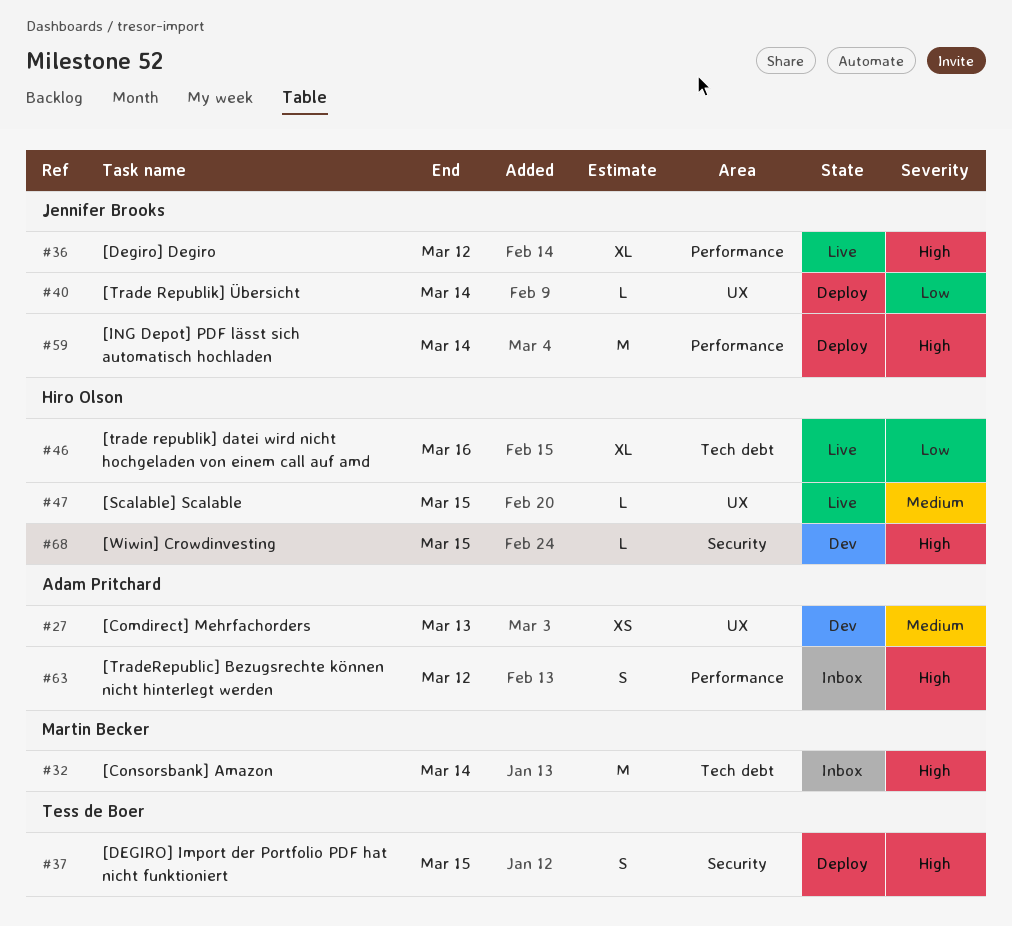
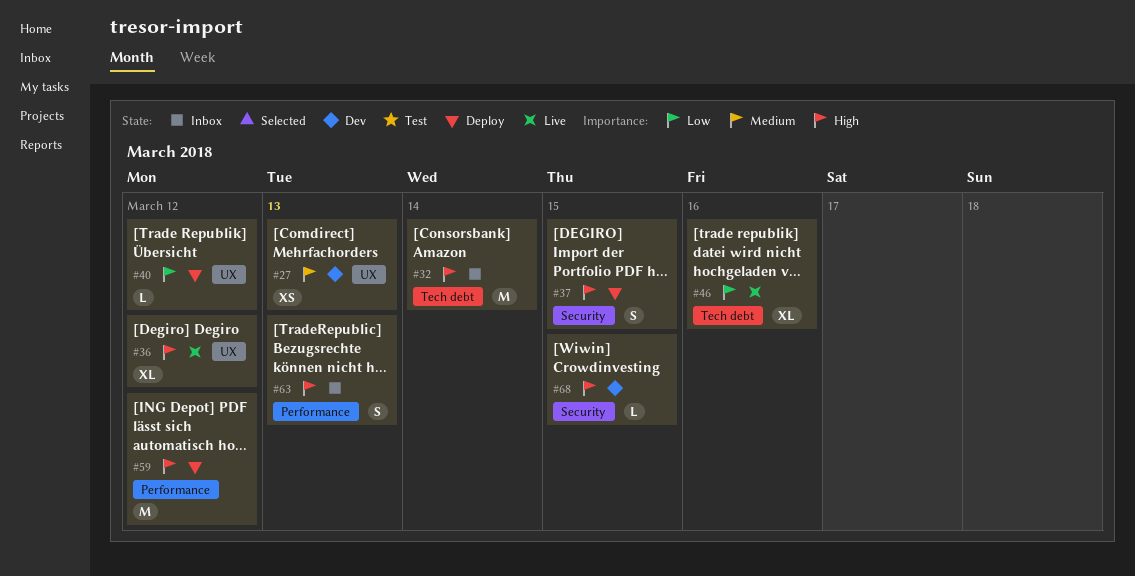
#36, label: Performance -> UX
#40, due: Mar 14 -> Mar 12
#47: present -> none
#59, due: Mar 14 -> Mar 12
#63, due: Mar 12 -> Mar 13

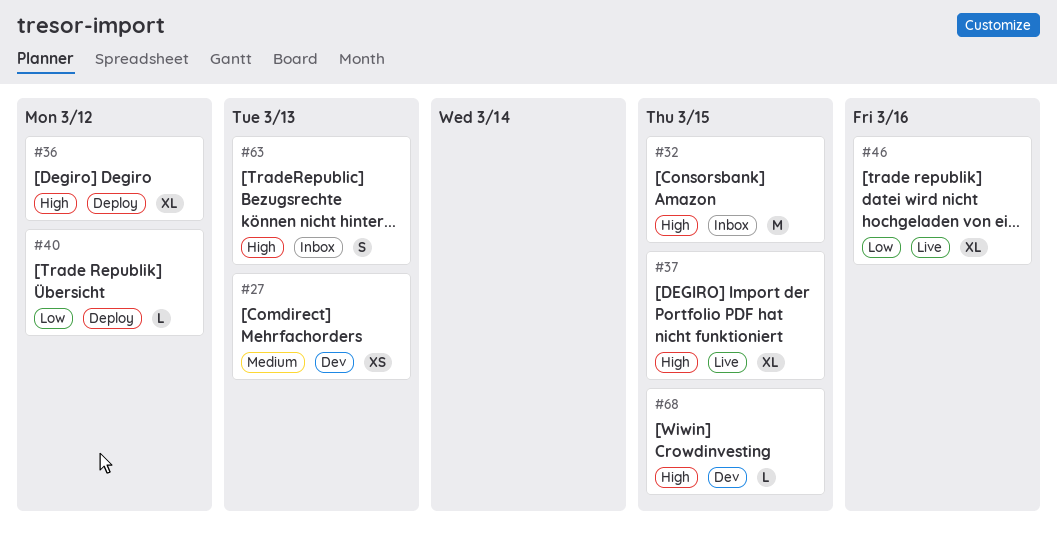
#32, due: Mar 14 -> Mar 15
#36, status: Live -> Deploy
#37, status: Deploy -> Live
#37, estimate: S -> XL
#59: present -> none

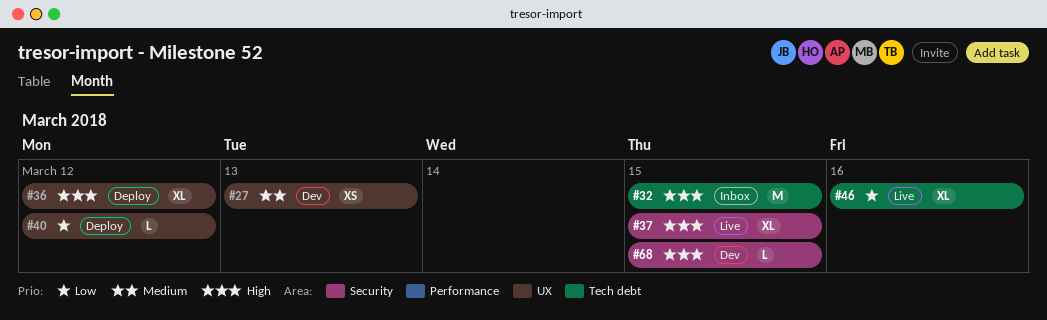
#63: present -> none

